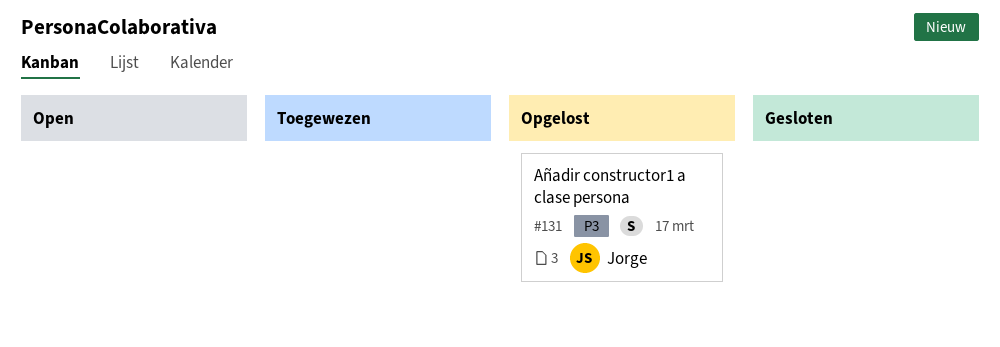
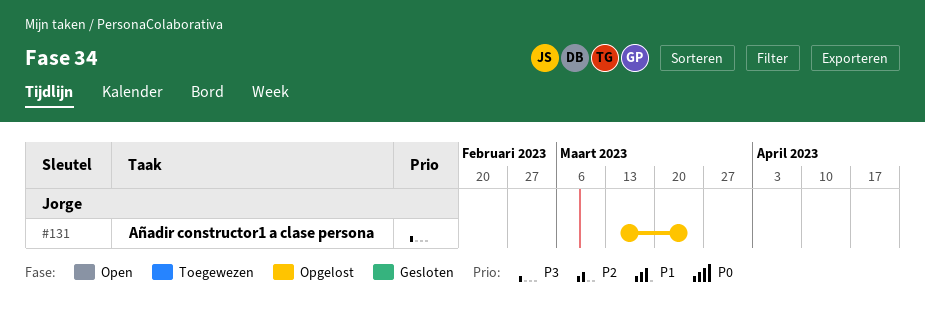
#131, due: Mar 17 -> Mar 24

